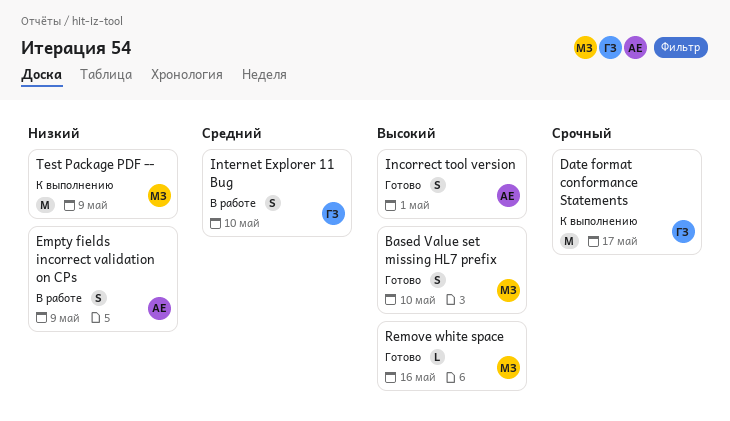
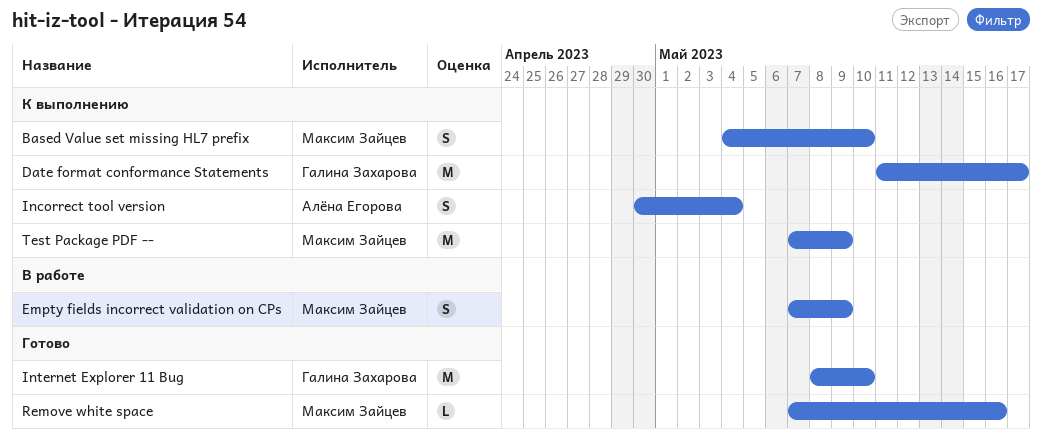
Based Value set missing HL7 prefix, status: Готово -> К выполнению
Empty fields incorrect validation on CPs, owner: Алёна Егорова -> Максим Зайцев
Incorrect tool version, status: Готово -> К выполнению
Incorrect tool version, due: May 1 -> May 4
Internet Explorer 11 Bug, status: В работе -> Готово
Internet Explorer 11 Bug, estimate: S -> M

